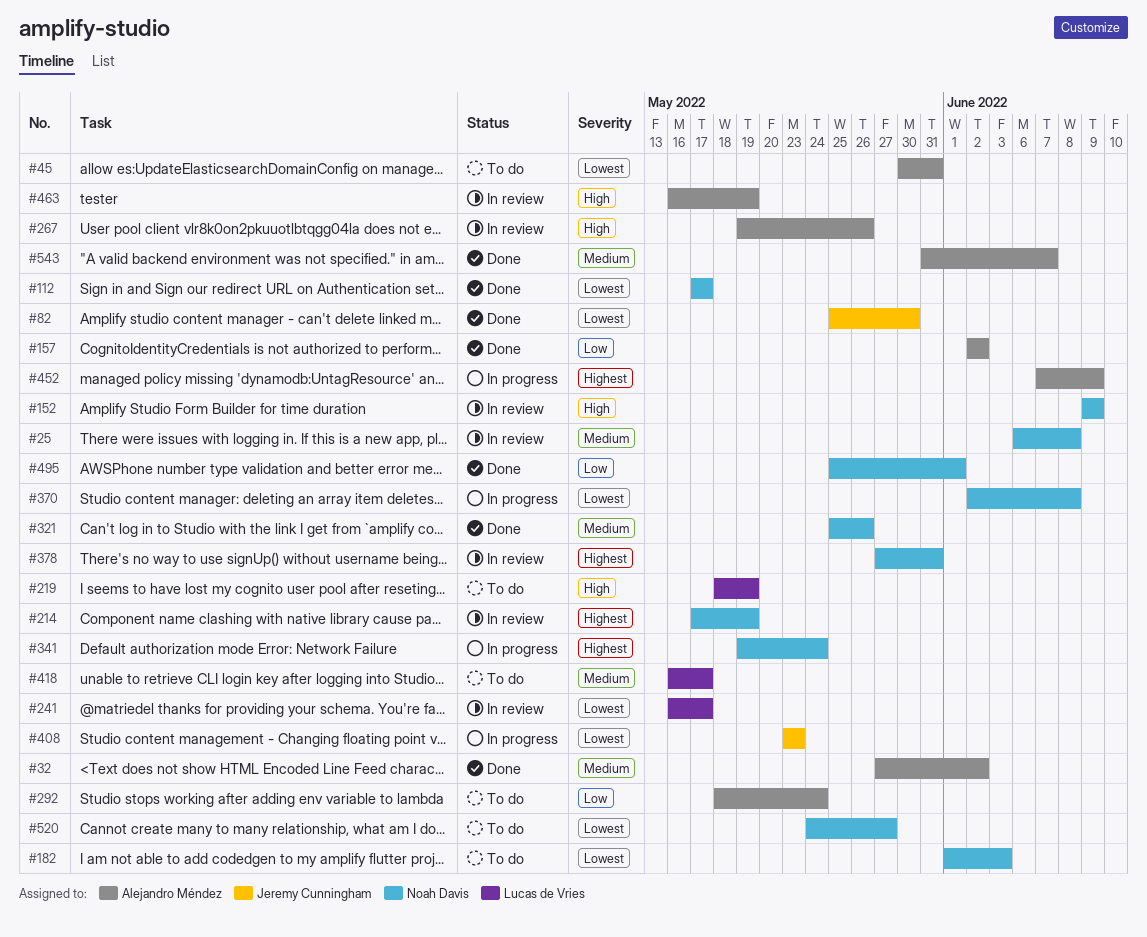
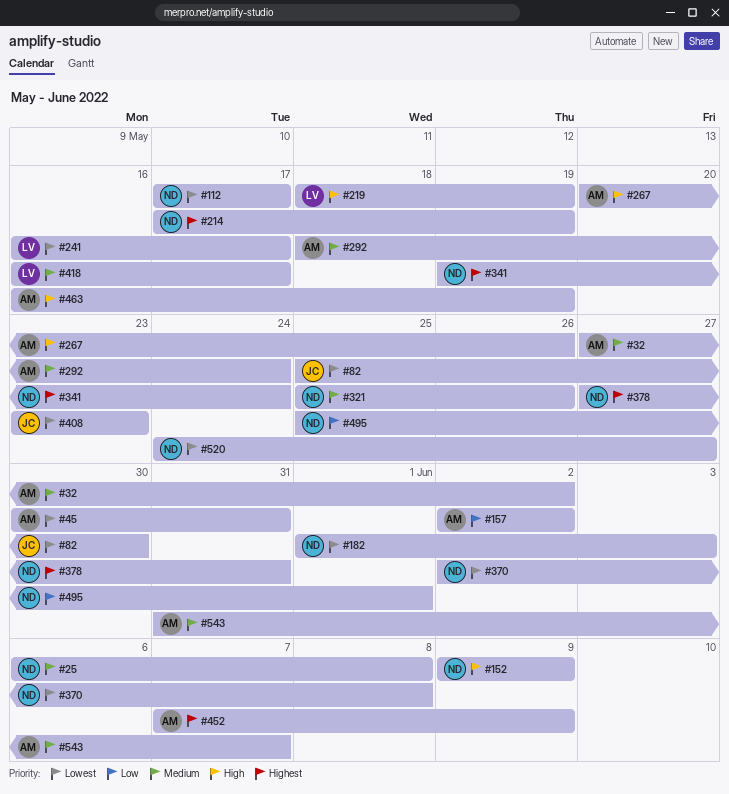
#267, start: May 19 -> May 20
#292, priority: Low -> Medium

